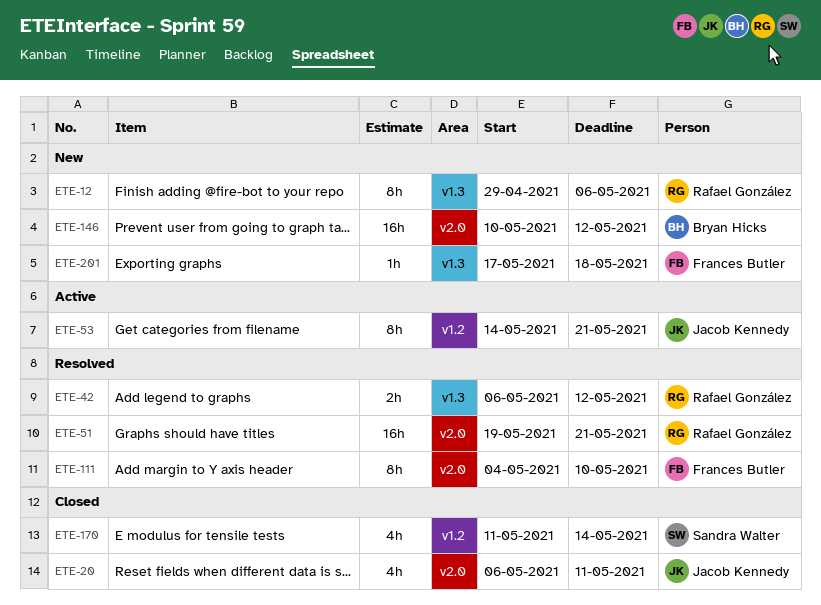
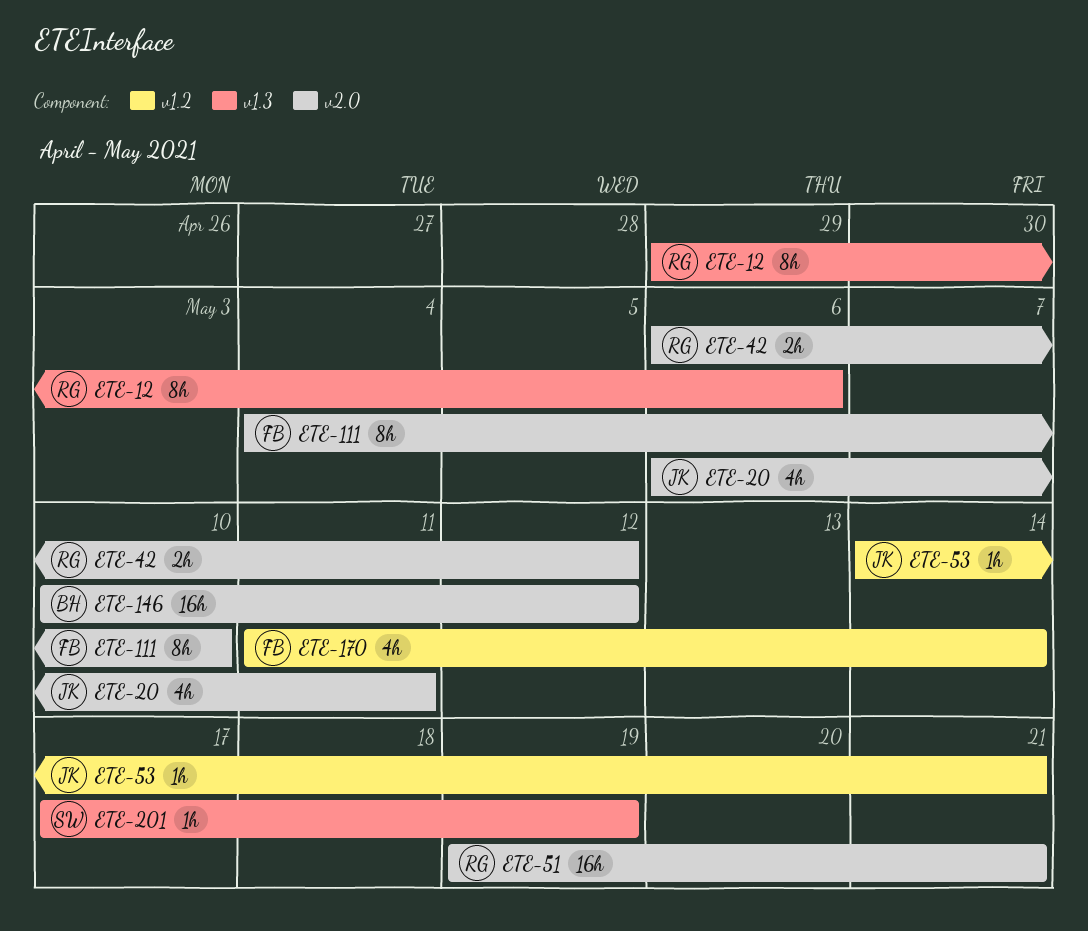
ETE-42, label: v1.3 -> v2.0
ETE-53, estimate: 8h -> 1h
ETE-170, owner: Sandra Walter -> Frances Butler
ETE-201, owner: Frances Butler -> Sandra Walter
ETE-201, due: May 18 -> May 19

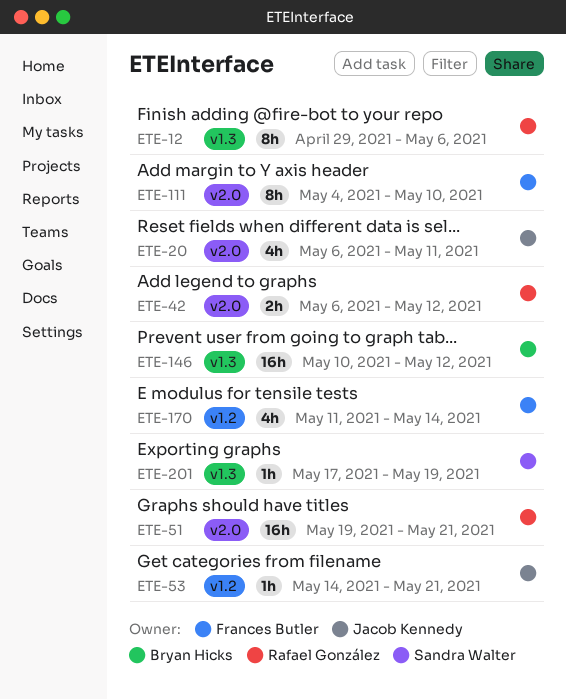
ETE-146, label: v2.0 -> v1.3

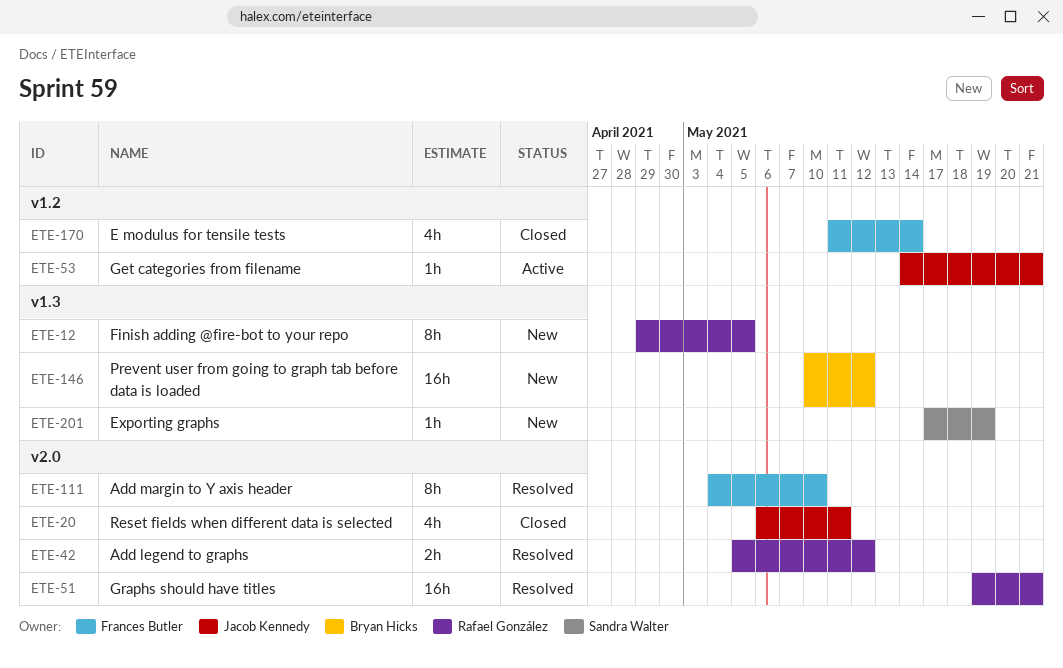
ETE-12, due: May 6 -> May 5
ETE-42, start: May 6 -> May 5

